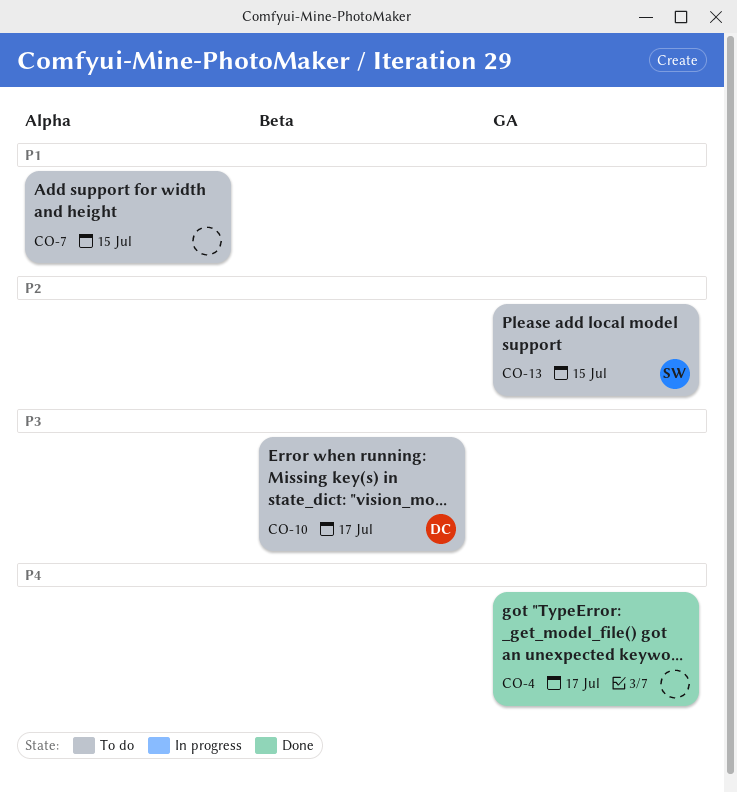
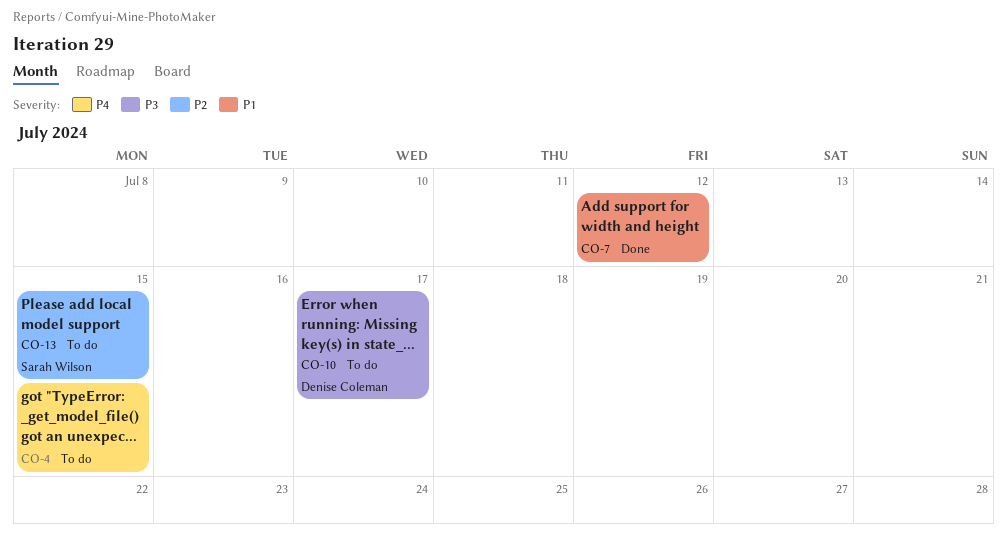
CO-4, status: Done -> To do
CO-4, due: Jul 17 -> Jul 15
CO-7, status: To do -> Done
CO-7, due: Jul 15 -> Jul 12

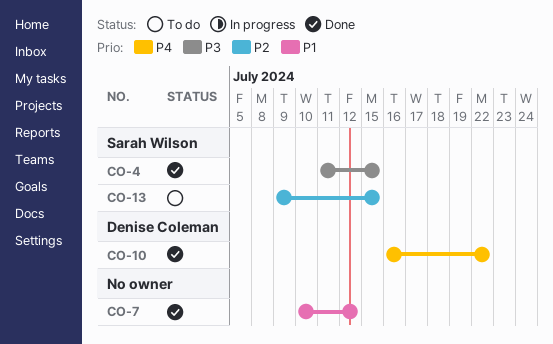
CO-4, status: To do -> Done
CO-4, owner: none -> Sarah Wilson
CO-4, priority: P4 -> P3
CO-10, status: To do -> Done
CO-10, priority: P3 -> P4
CO-10, due: Jul 17 -> Jul 22

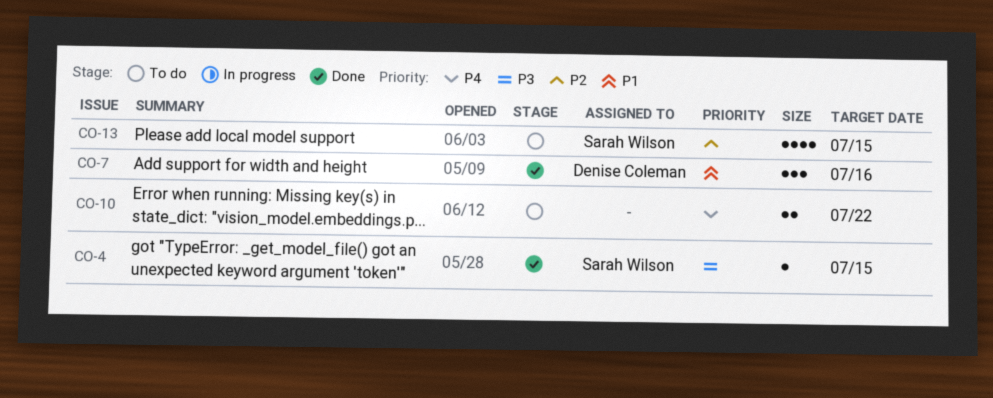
CO-7, owner: none -> Denise Coleman
CO-7, due: Jul 12 -> Jul 16
CO-10, status: Done -> To do
CO-10, owner: Denise Coleman -> none

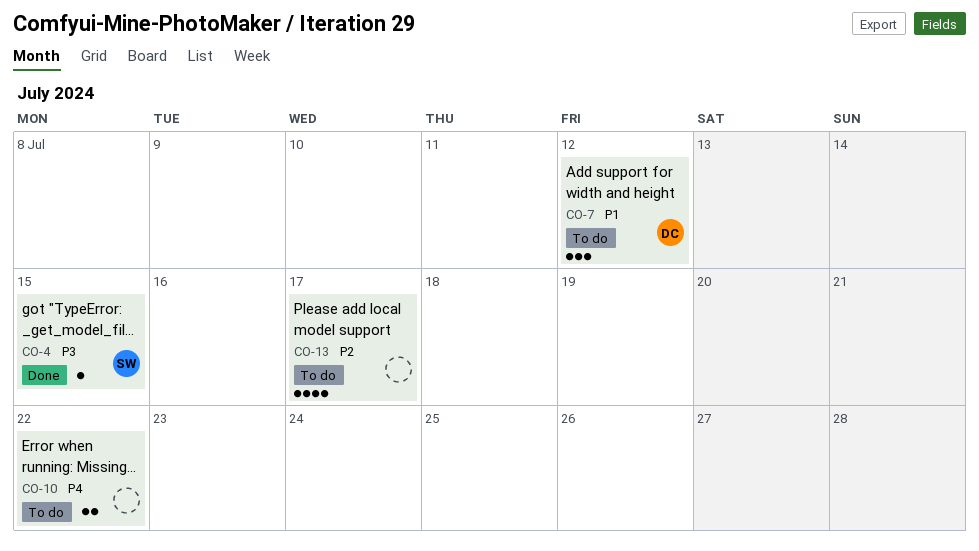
CO-7, status: Done -> To do
CO-7, due: Jul 16 -> Jul 12
CO-13, owner: Sarah Wilson -> none
CO-13, due: Jul 15 -> Jul 17

